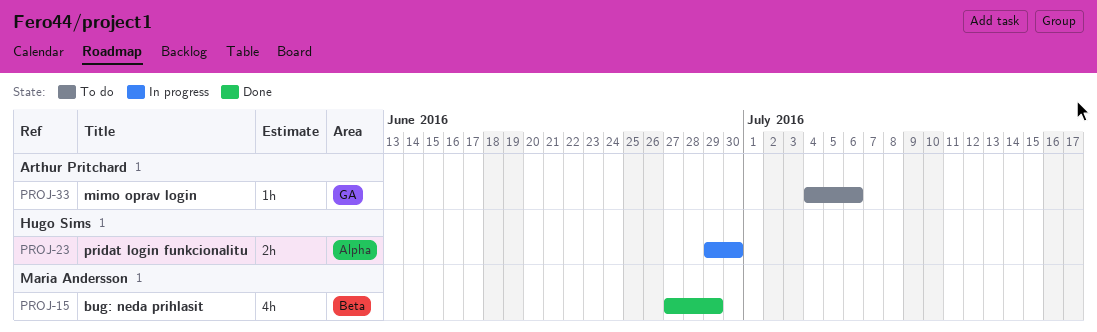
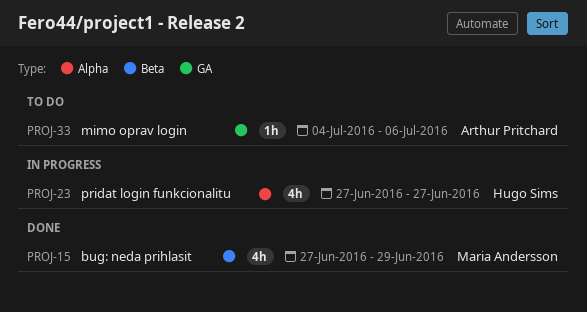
PROJ-23, estimate: 2h -> 4h
PROJ-23, start: Jun 29 -> Jun 27
PROJ-23, due: Jun 30 -> Jun 27

